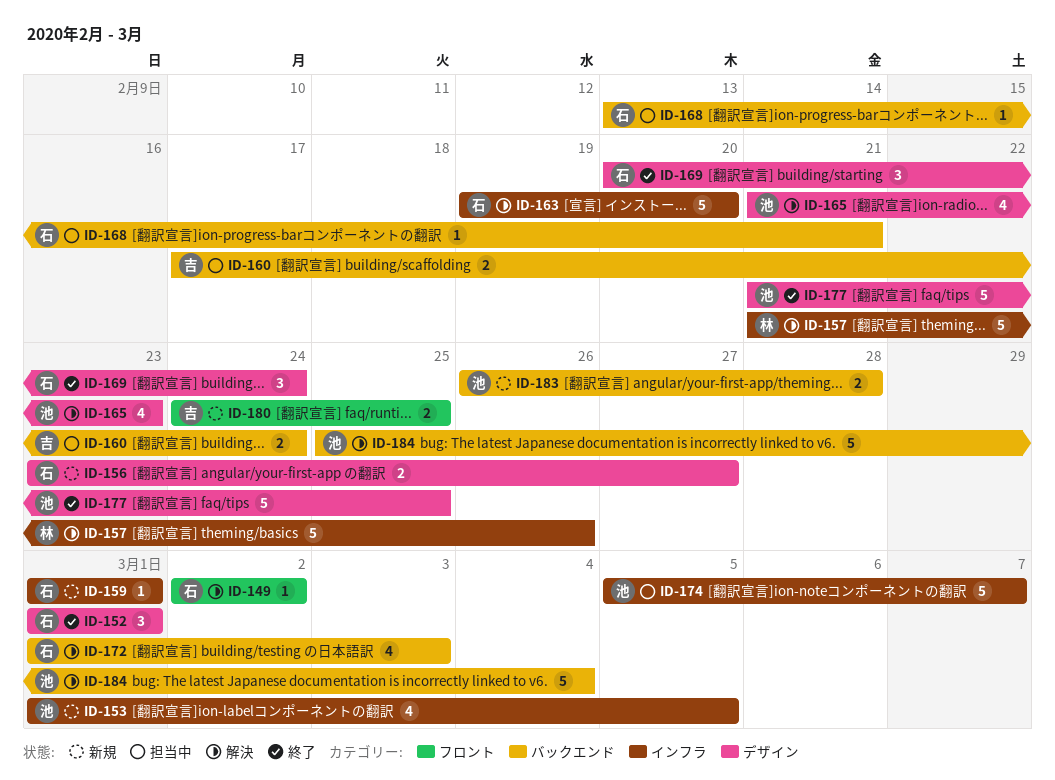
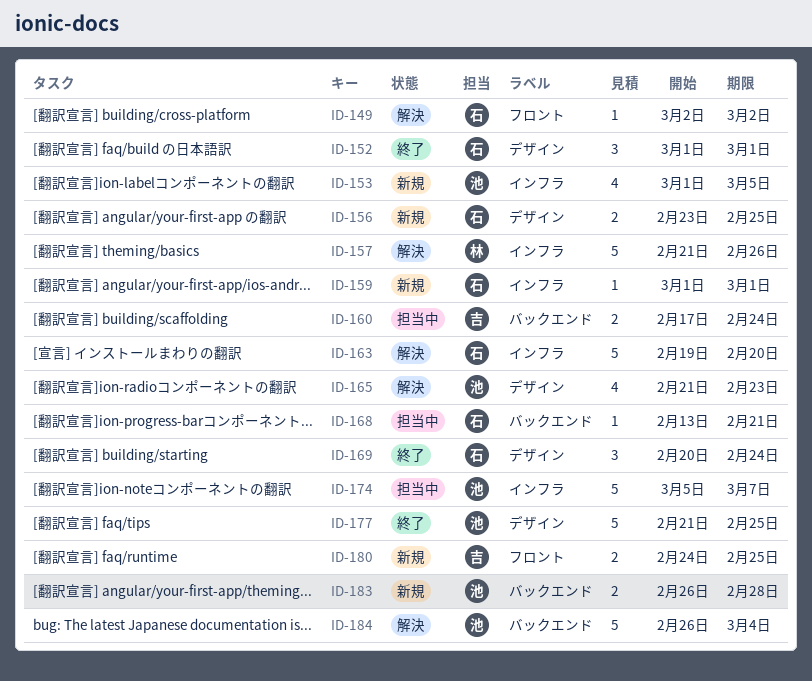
ID-156, due: Feb 27 -> Feb 25
ID-172: present -> none
ID-184, start: Feb 25 -> Feb 26

